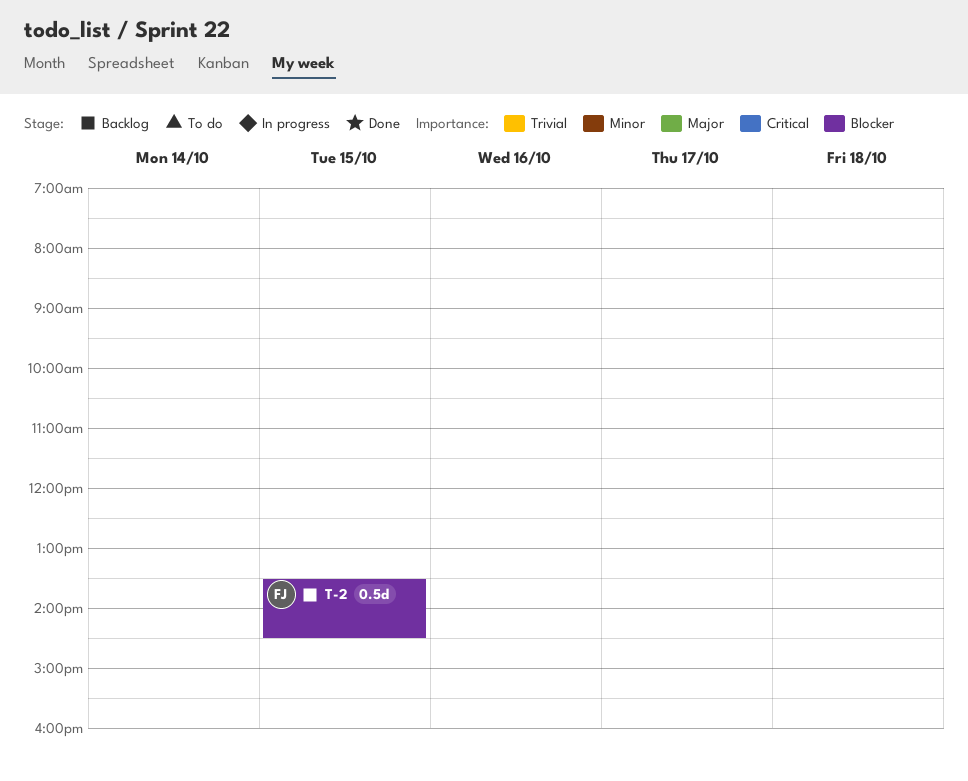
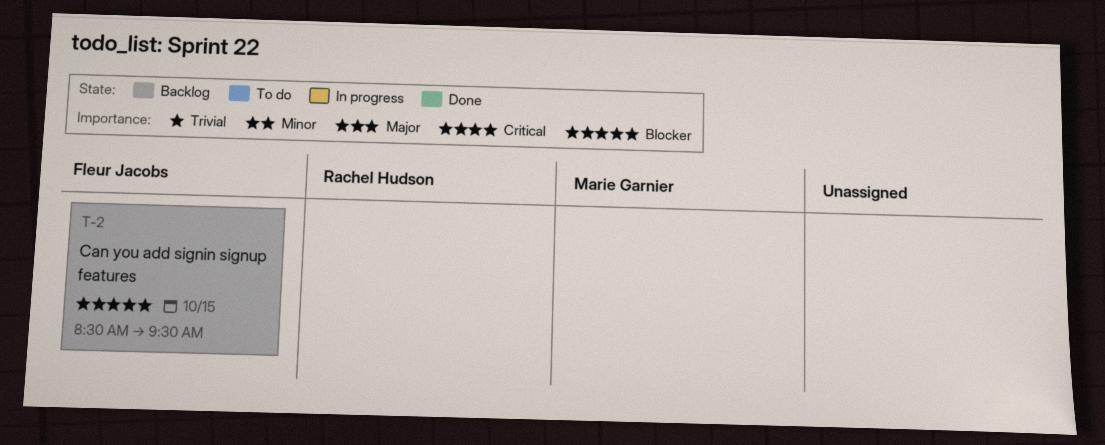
T-2, begins: 13:30 -> 08:30
T-2, ends: 14:30 -> 09:30

